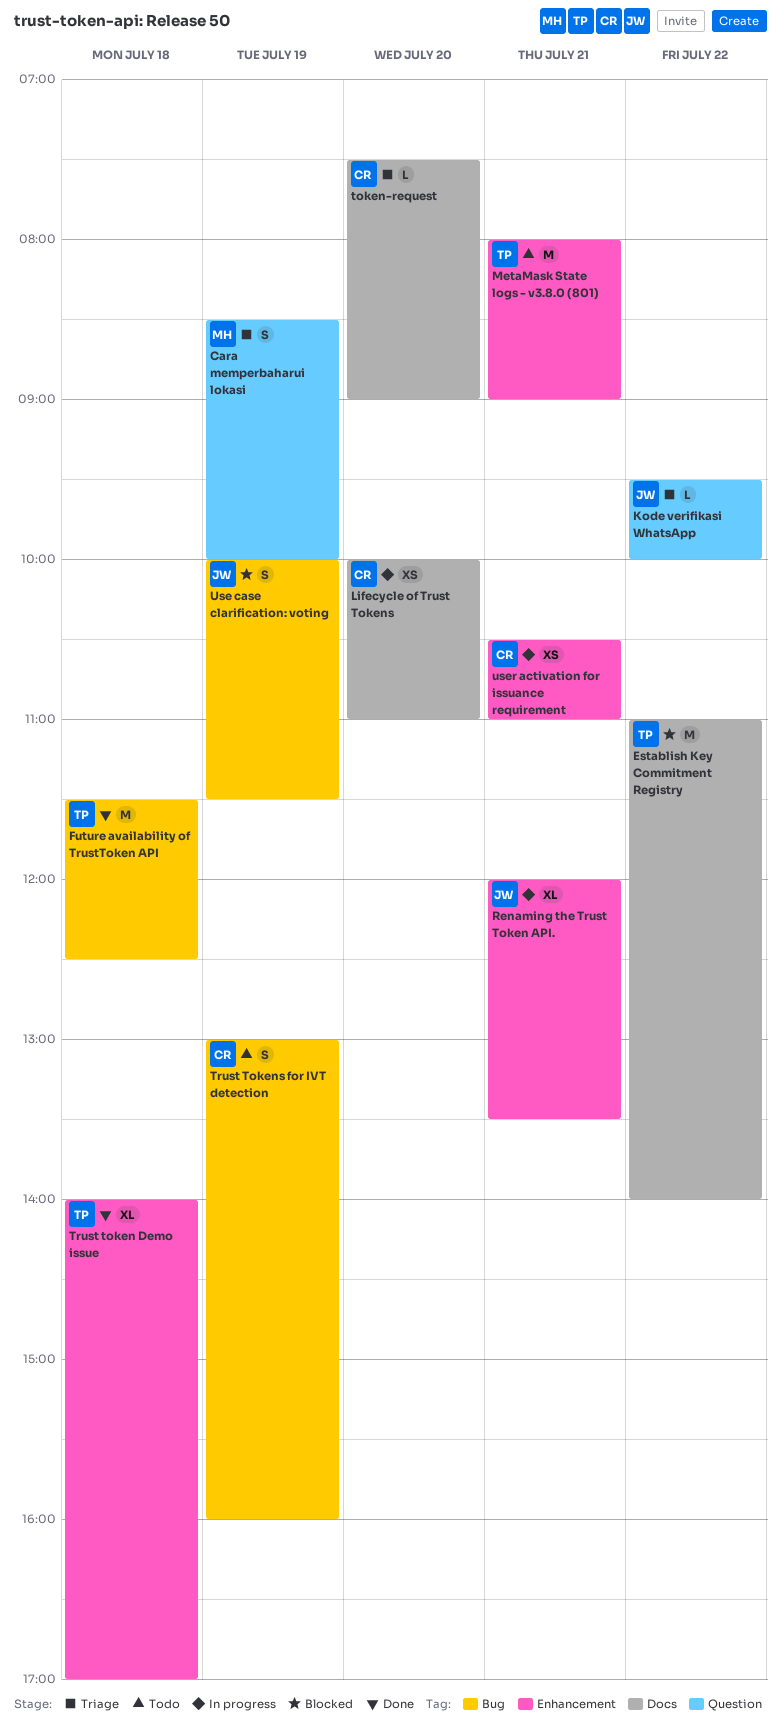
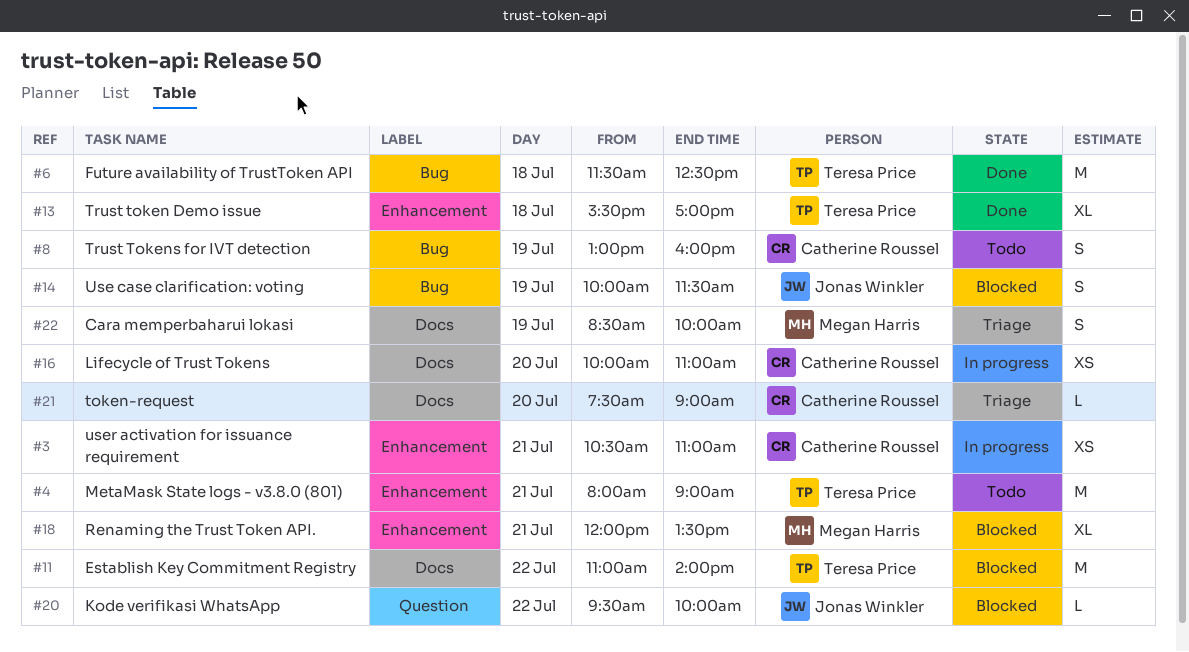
Cara memperbaharui lokasi, label: Question -> Docs
Kode verifikasi WhatsApp, status: Triage -> Blocked
Renaming the Trust Token API., status: In progress -> Blocked
Renaming the Trust Token API., owner: Jonas Winkler -> Megan Harris
Trust token Demo issue, begins: 14:00 -> 15:30

